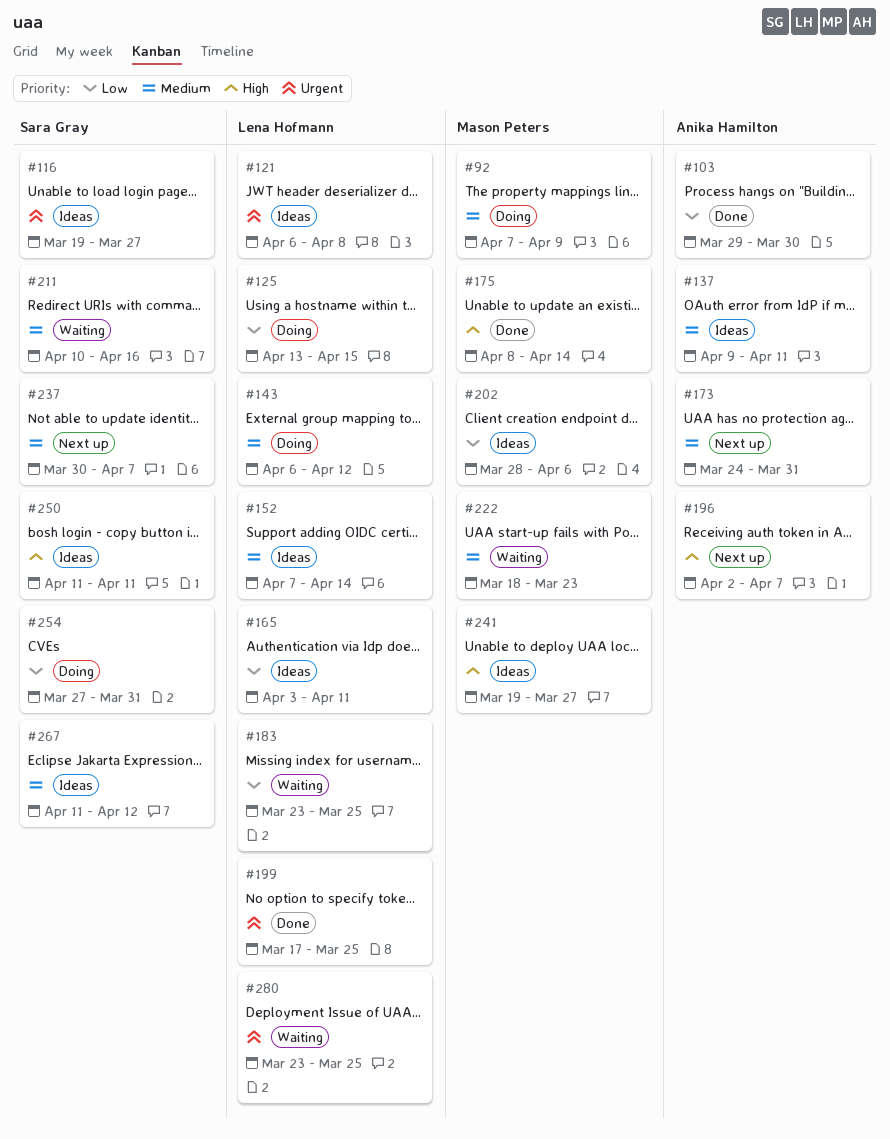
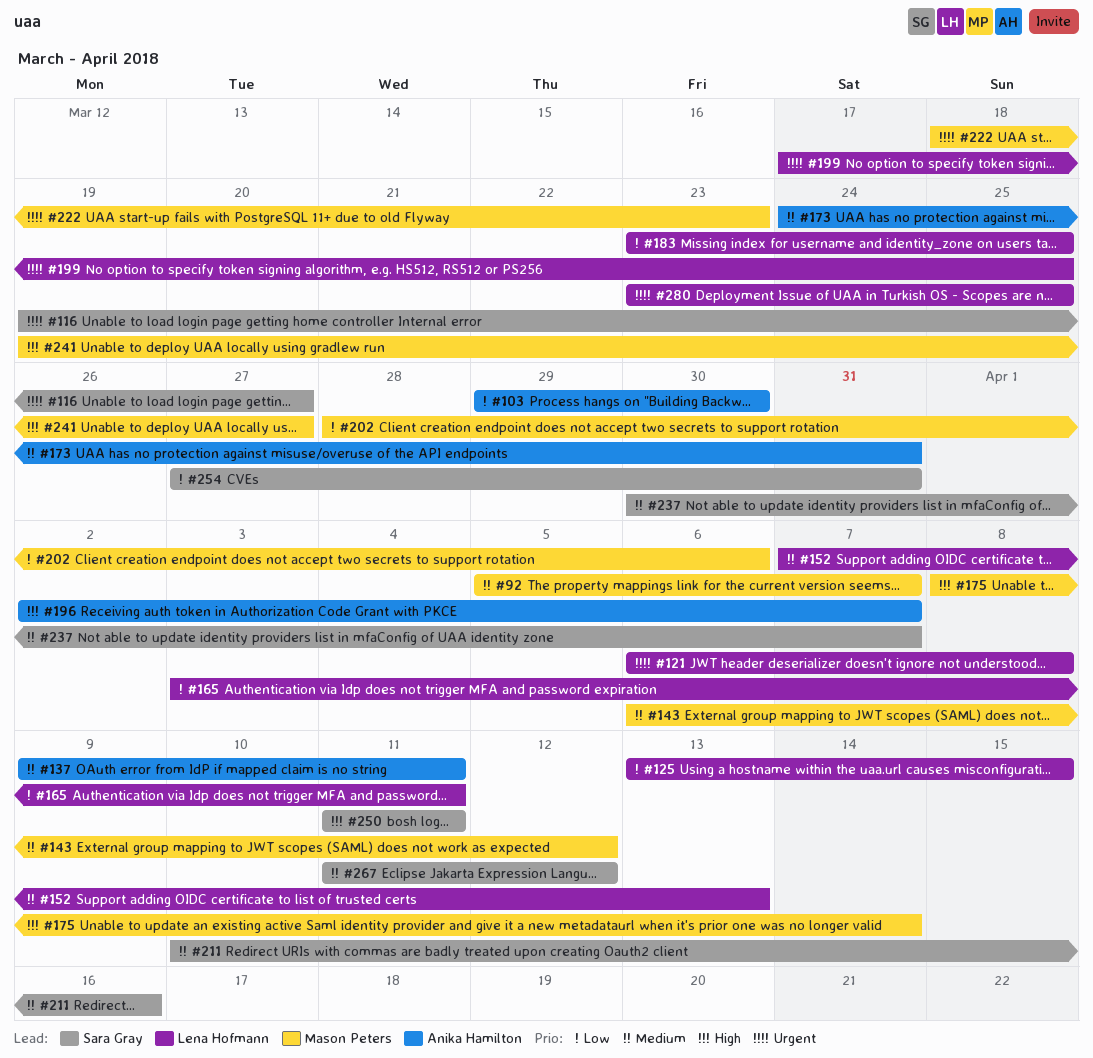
#92, start: Apr 7 -> Apr 5
#92, due: Apr 9 -> Apr 7
#143, owner: Lena Hofmann -> Mason Peters
#152, due: Apr 14 -> Apr 13
#222, priority: Medium -> Urgent

